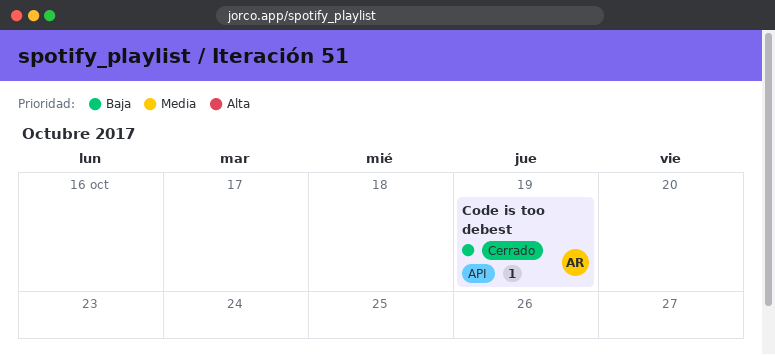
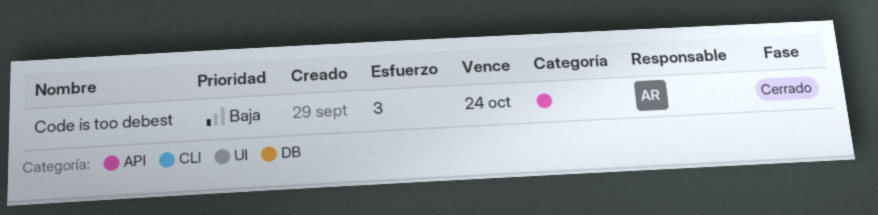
Code is too debest, estimate: 1 -> 3
Code is too debest, due: Oct 19 -> Oct 24

